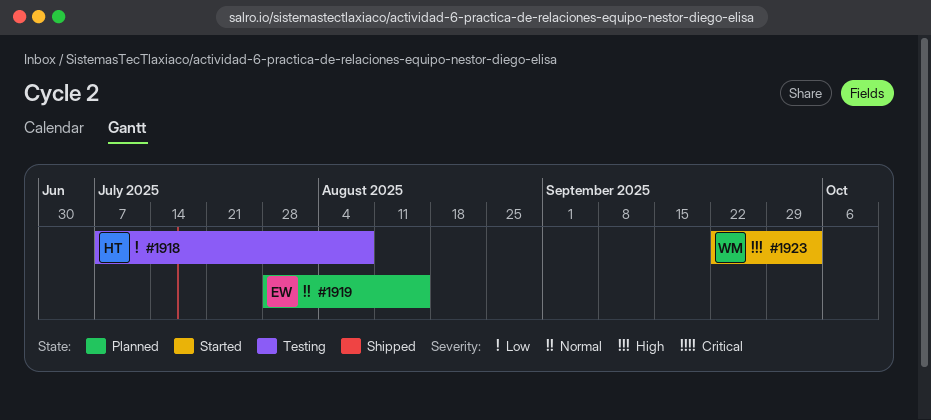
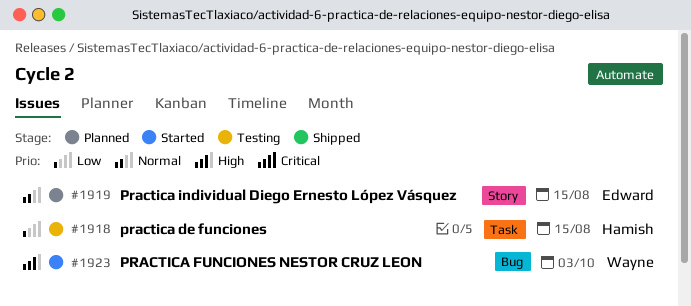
#1918, due: Aug 8 -> Aug 15

